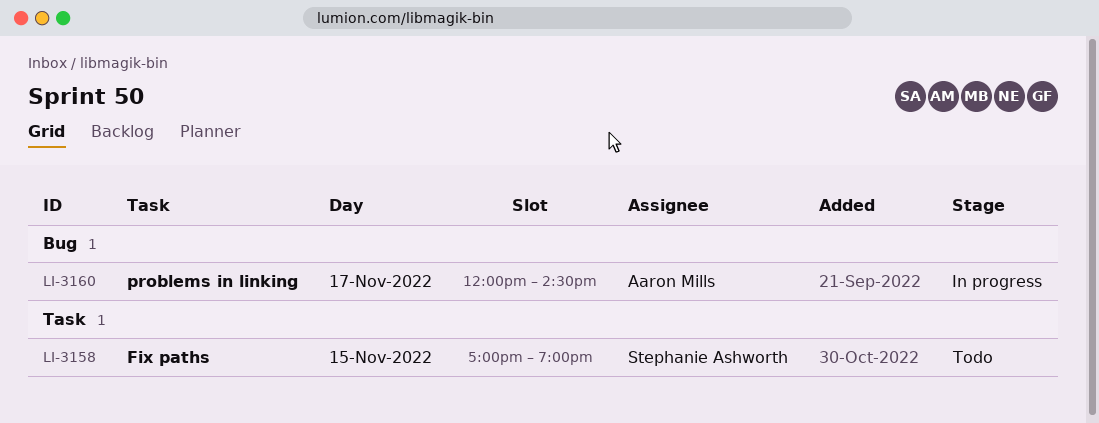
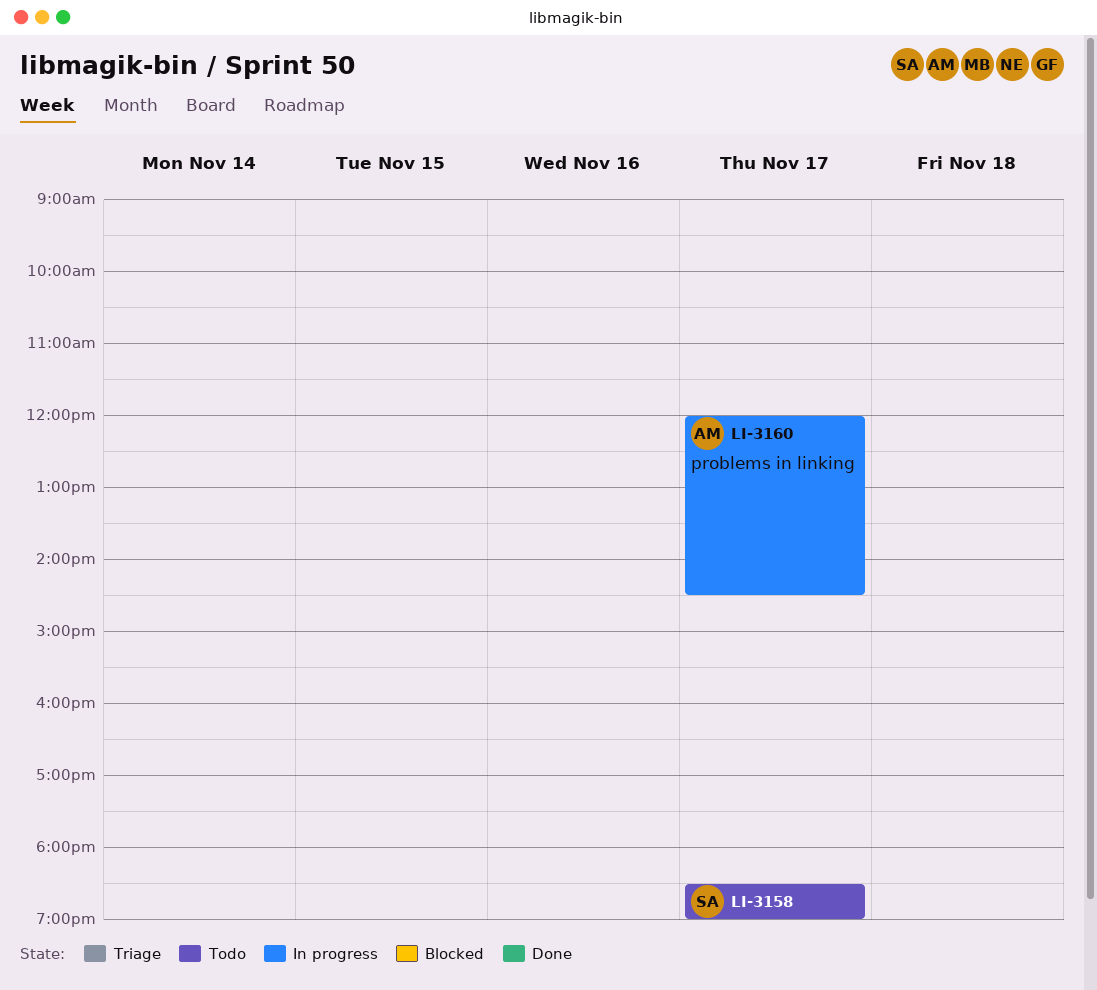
LI-3158, day: Nov 15 -> Nov 17
LI-3158, begins: 17:00 -> 18:30

